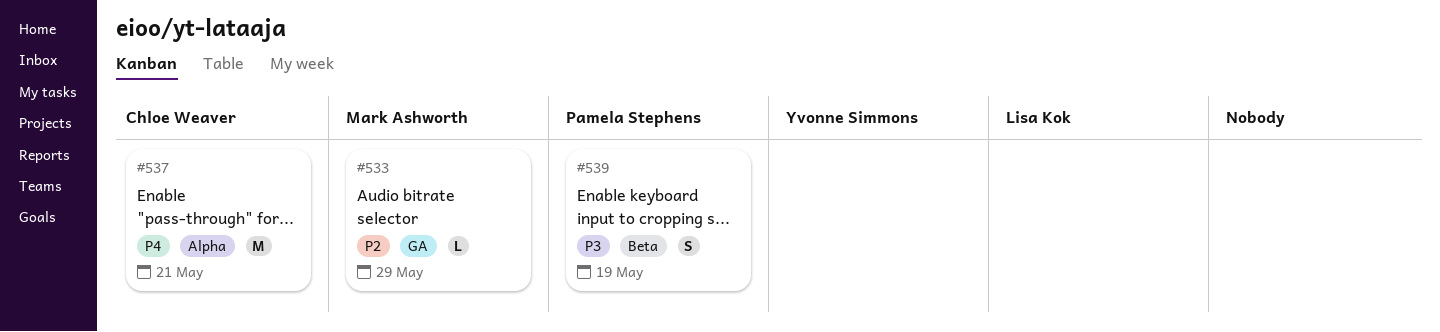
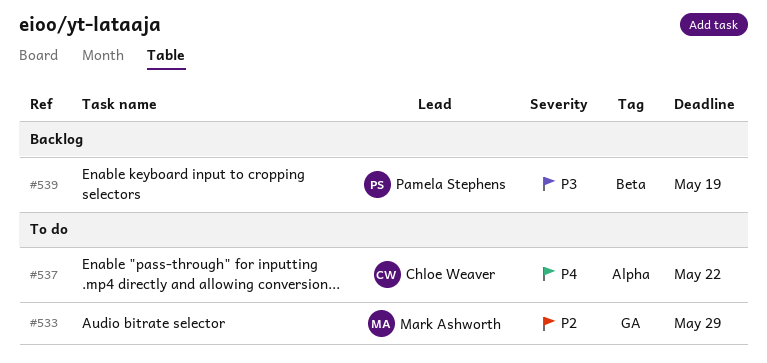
#537, due: May 21 -> May 22

